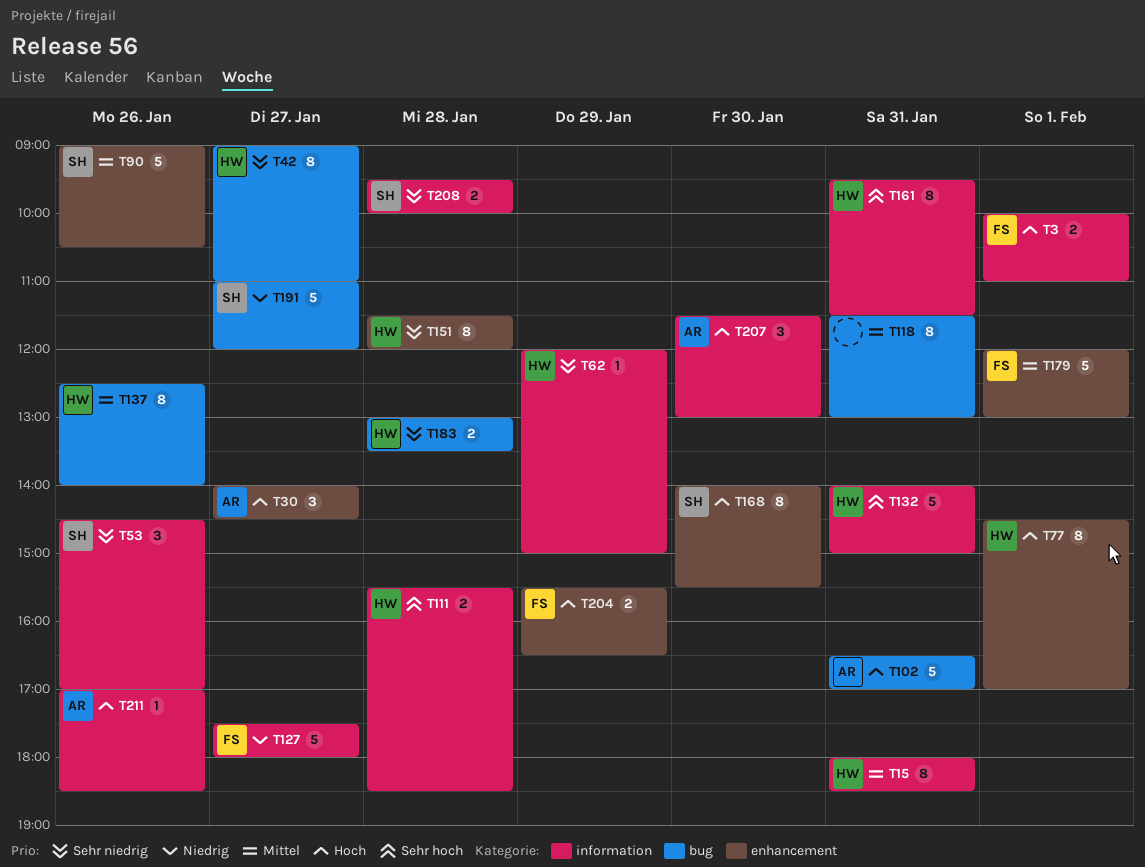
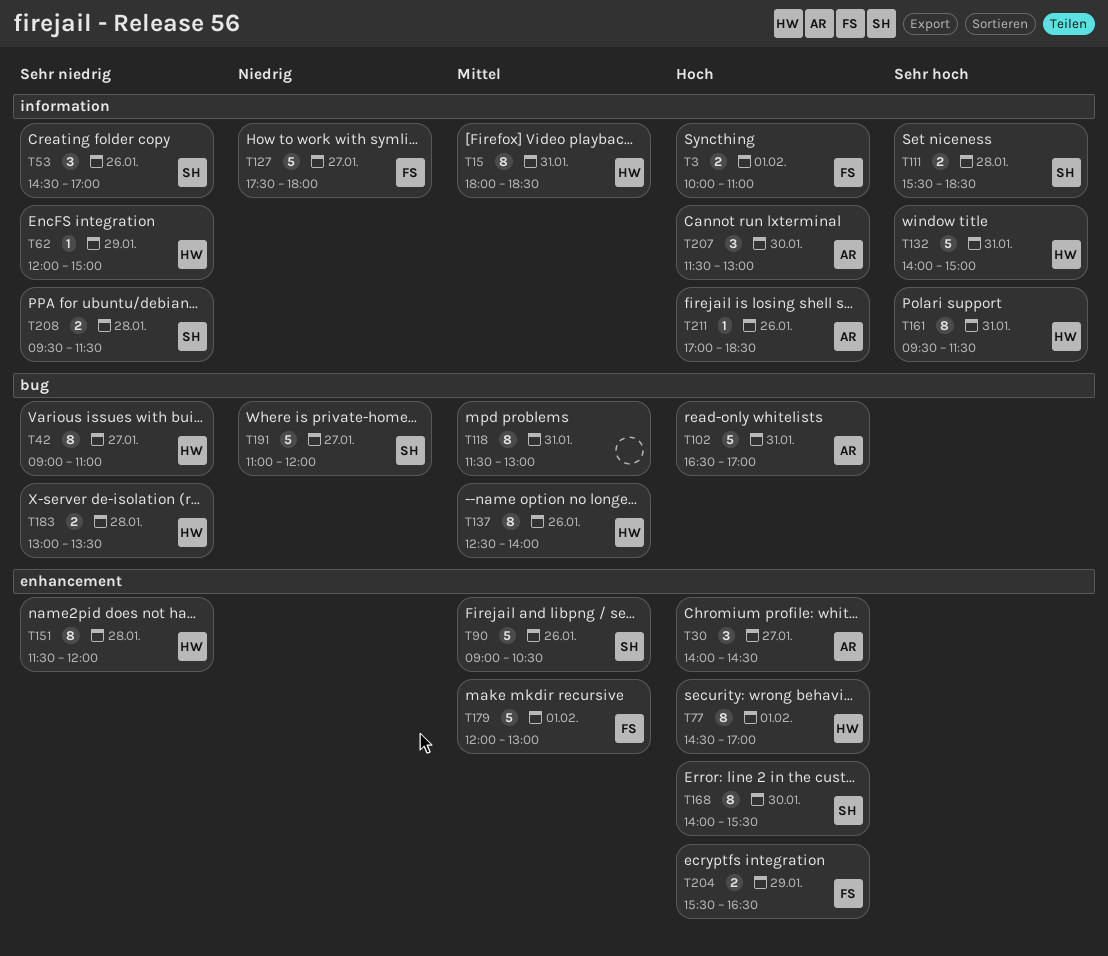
T111, owner: HW -> SH
T208, ends: 10:00 -> 11:30

